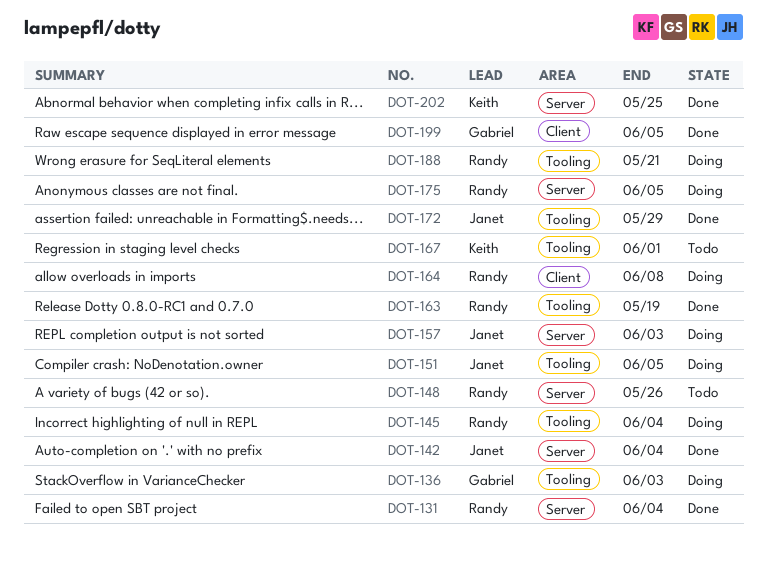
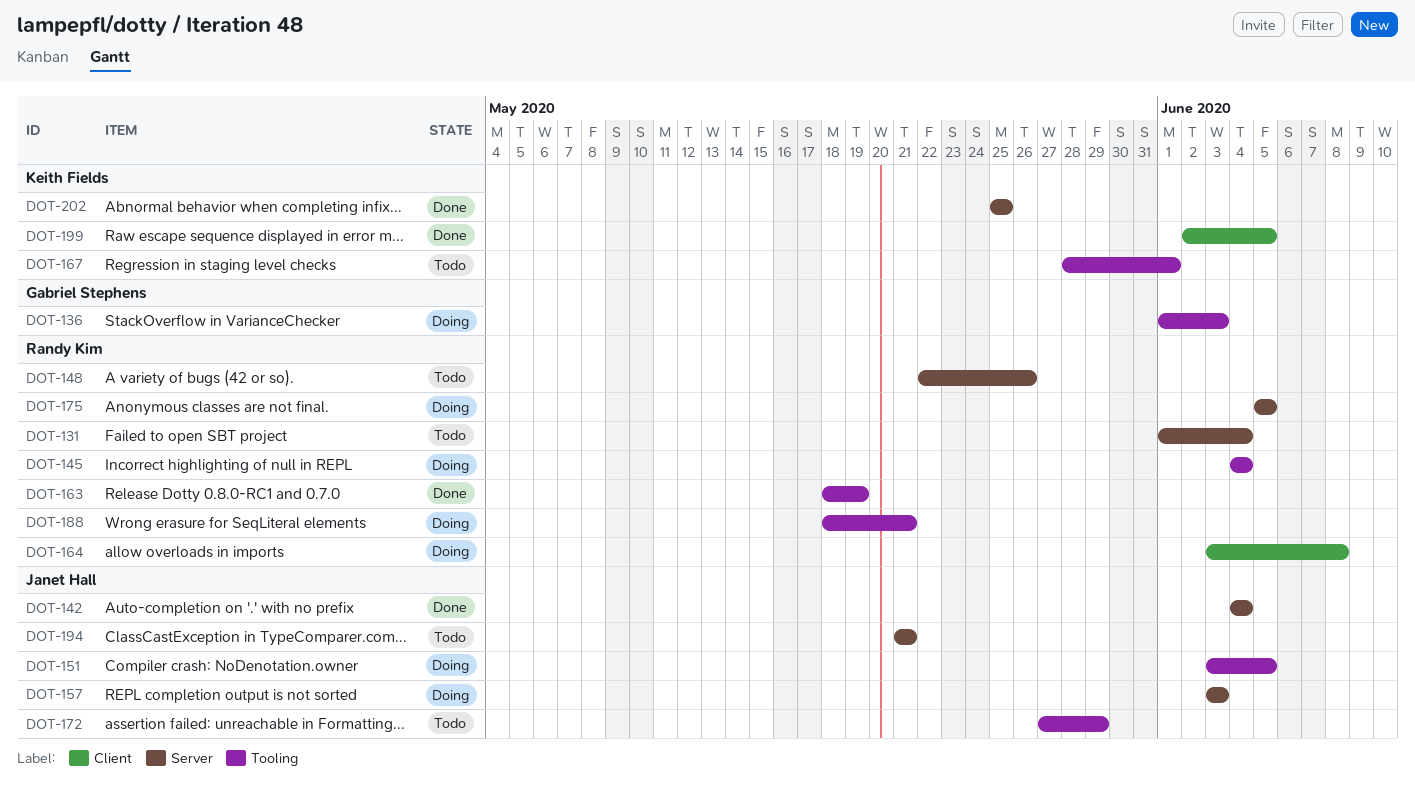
DOT-131, status: Done -> Todo
DOT-172, status: Done -> Todo
DOT-194: none -> present
DOT-199, owner: Gabriel Stephens -> Keith Fields

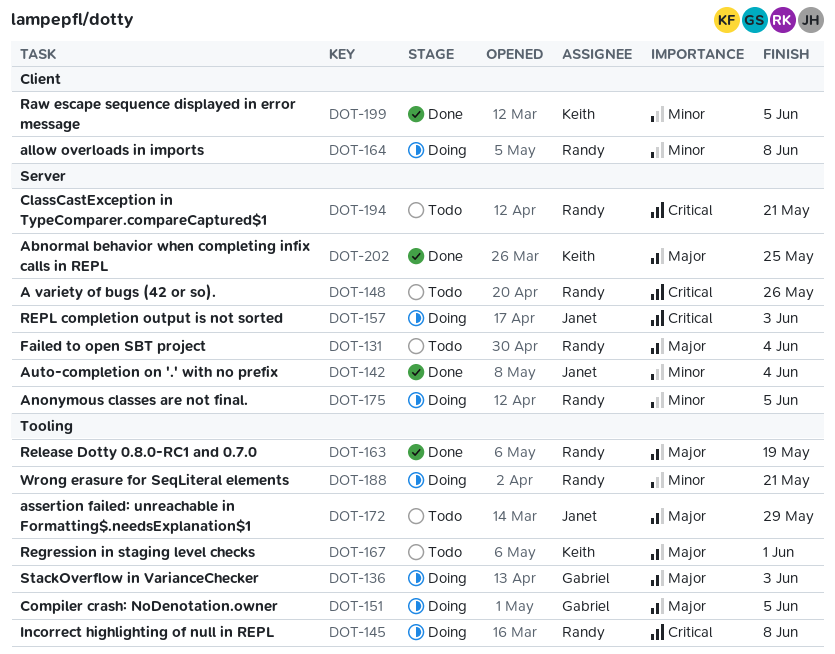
DOT-145, due: Jun 4 -> Jun 8
DOT-151, owner: Janet Hall -> Gabriel Stephens
DOT-194, owner: Janet Hall -> Randy Kim

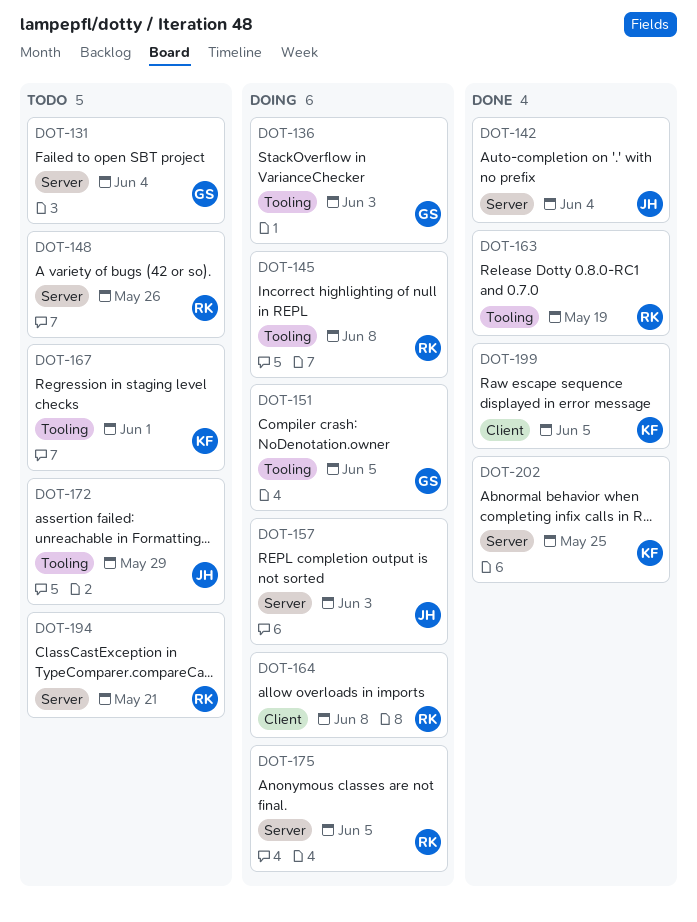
DOT-131, owner: Randy -> Gabriel
DOT-188: present -> none

